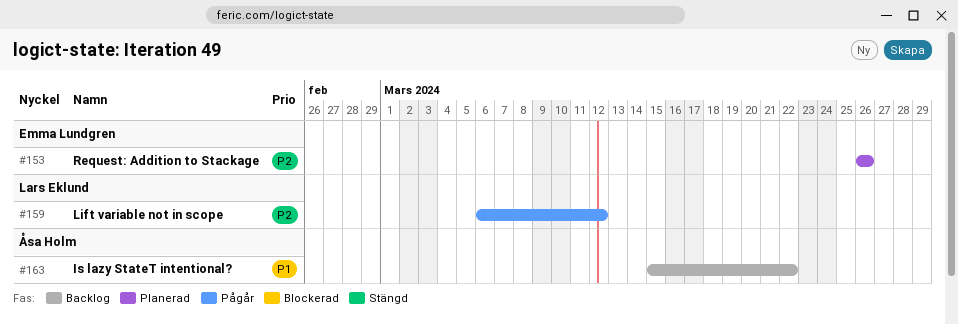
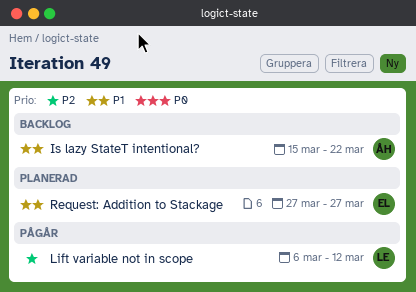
Request: Addition to Stackage, priority: P2 -> P1
Request: Addition to Stackage, start: Mar 26 -> Mar 27
Request: Addition to Stackage, due: Mar 26 -> Mar 27

